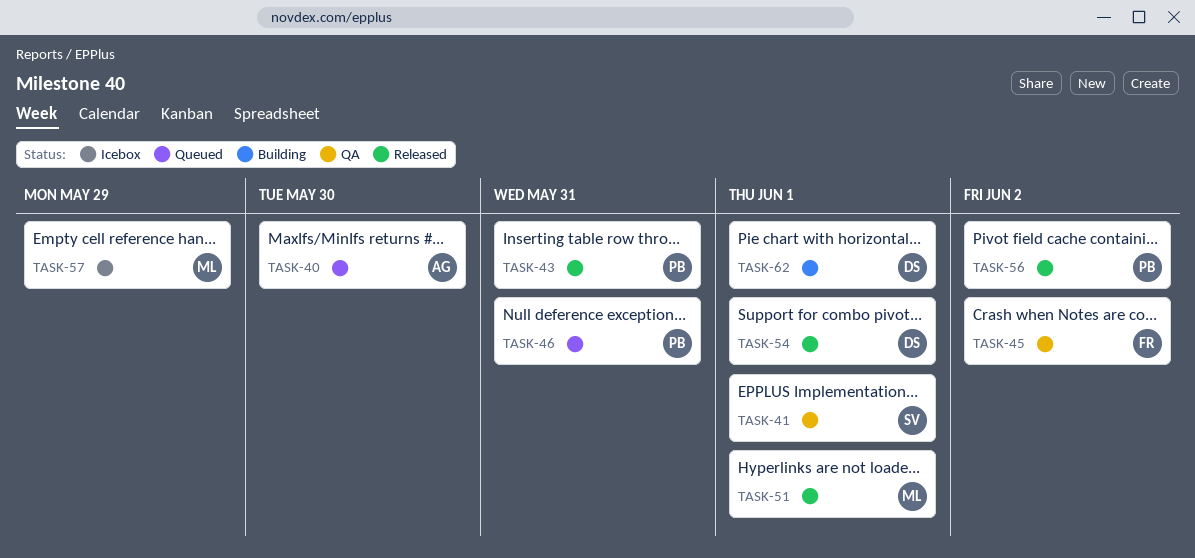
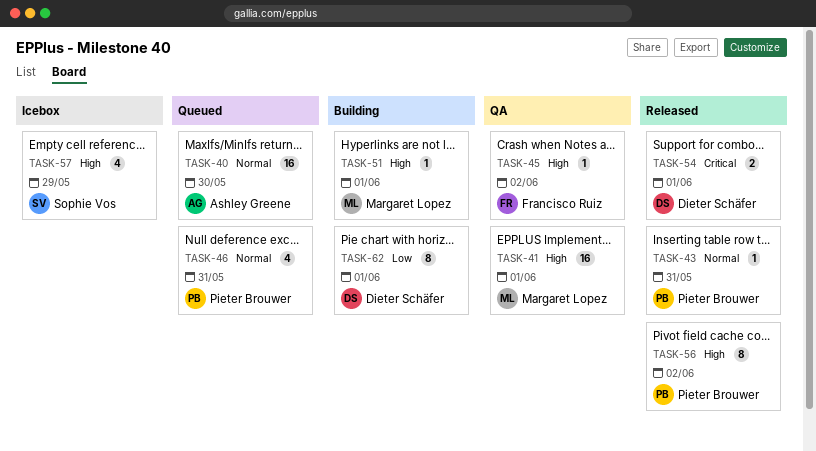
TASK-41, owner: Sophie Vos -> Margaret Lopez
TASK-51, status: Released -> Building
TASK-57, owner: Margaret Lopez -> Sophie Vos

